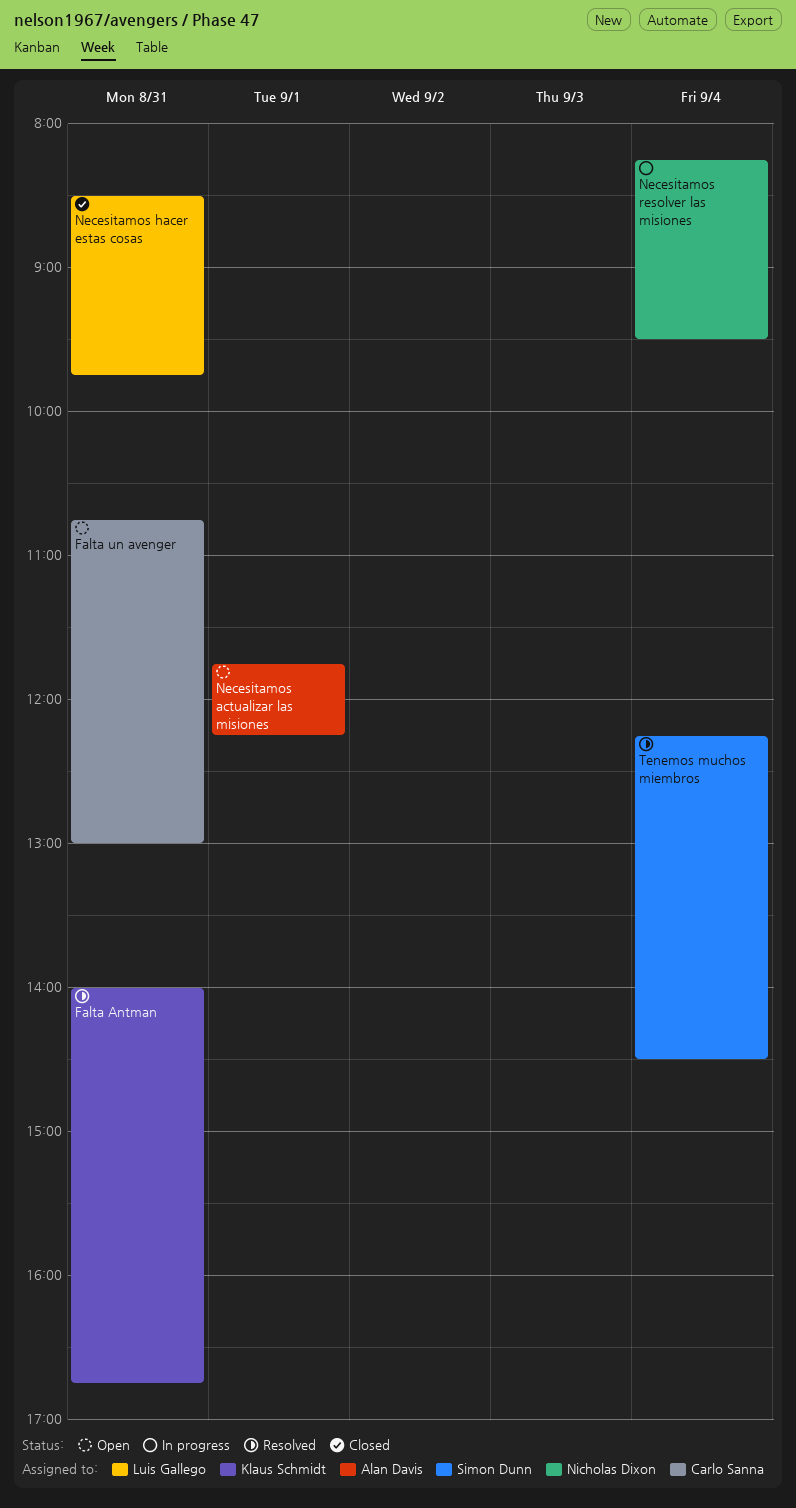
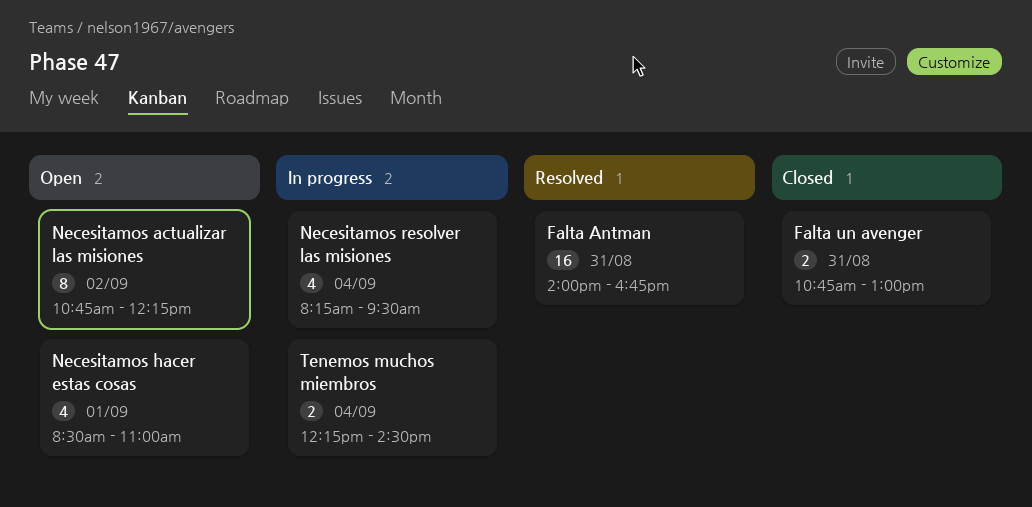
Falta un avenger, status: Open -> Closed
Necesitamos actualizar las misiones, day: Sep 1 -> Sep 2
Necesitamos actualizar las misiones, begins: 11:45 -> 10:45
Necesitamos hacer estas cosas, status: Closed -> Open
Necesitamos hacer estas cosas, day: Aug 31 -> Sep 1
Necesitamos hacer estas cosas, ends: 09:45 -> 11:00
Tenemos muchos miembros, status: Resolved -> In progress

